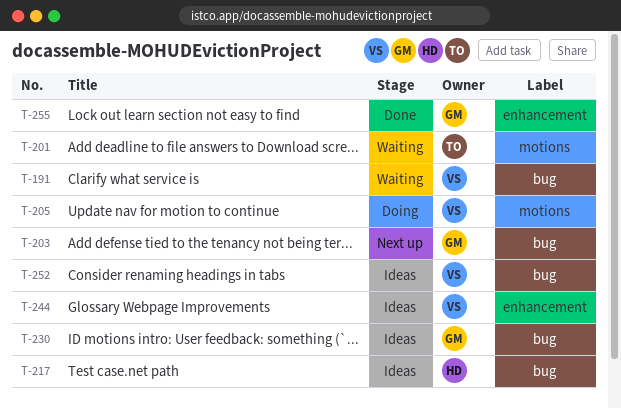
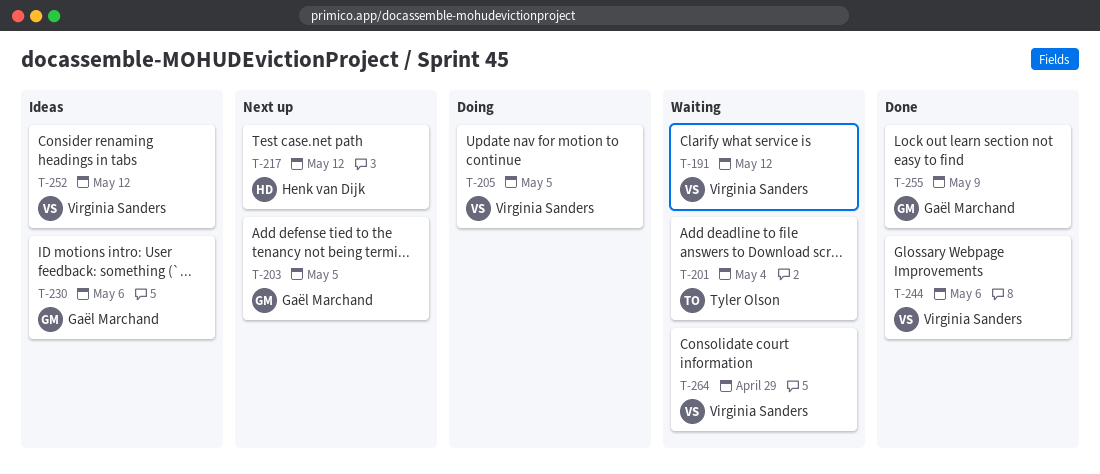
T-217, status: Ideas -> Next up
T-244, status: Ideas -> Done
T-264: none -> present

